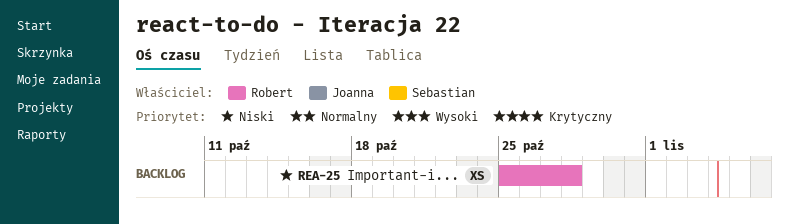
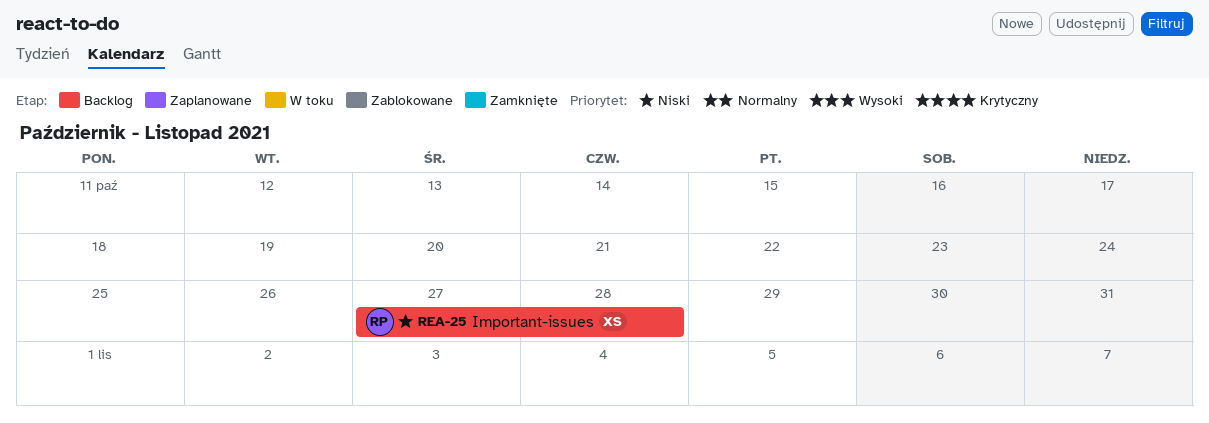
REA-25, start: Oct 25 -> Oct 27

